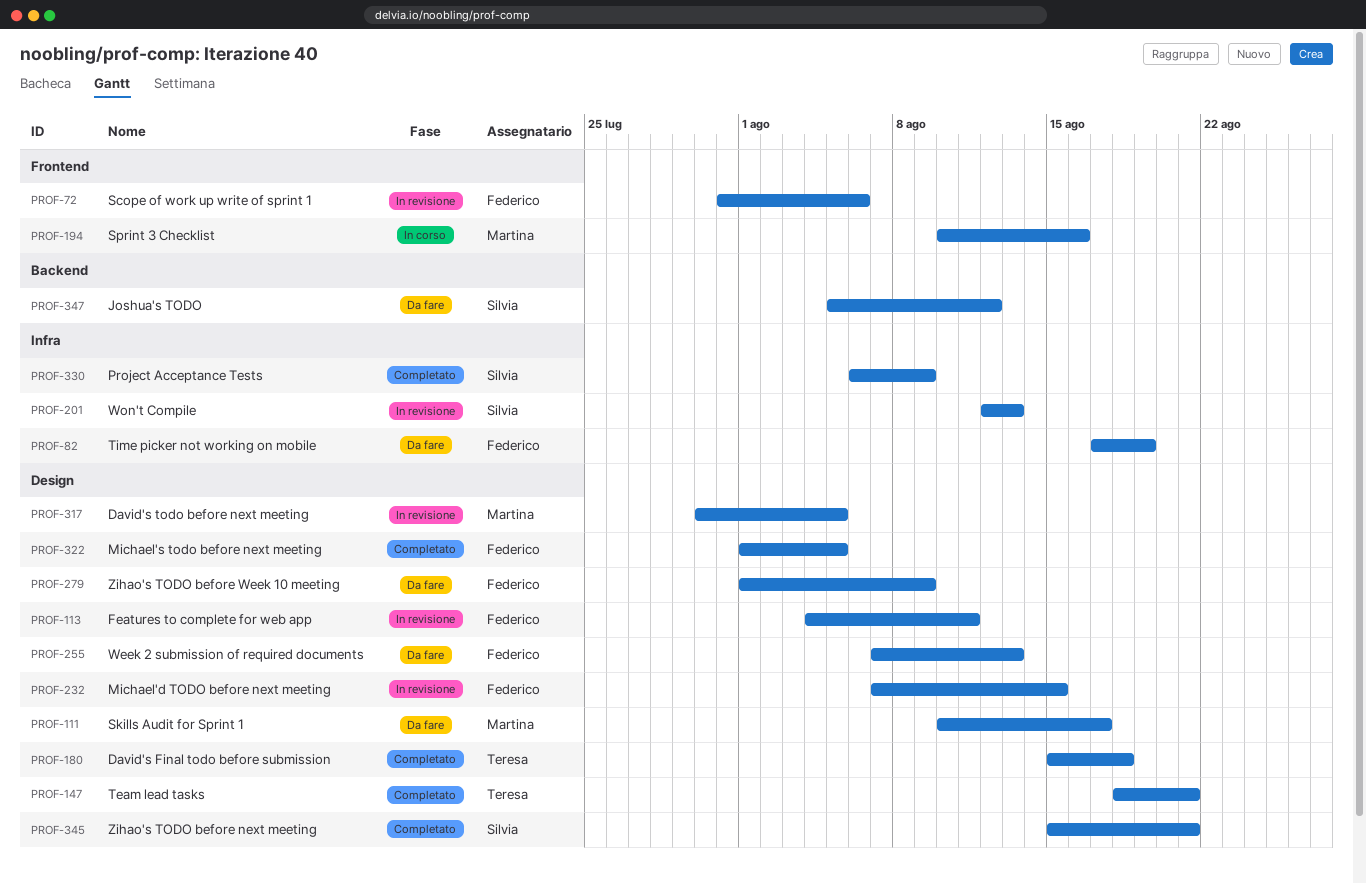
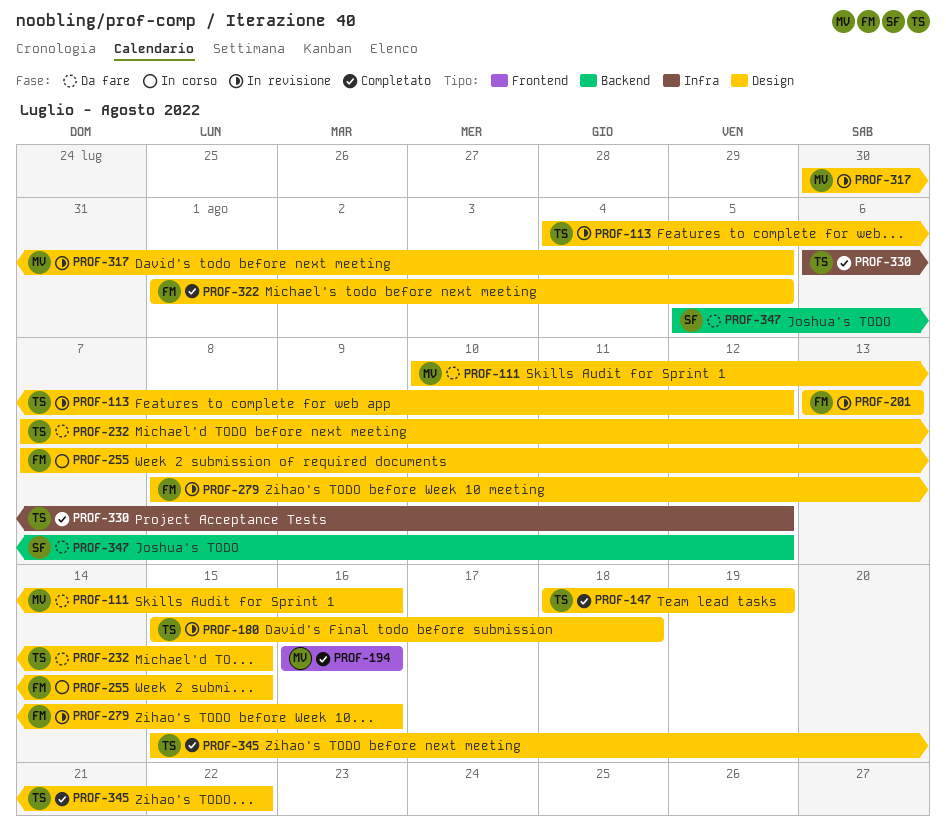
PROF-72: present -> none
PROF-82: present -> none
PROF-111, due: Aug 17 -> Aug 16
PROF-113, owner: Federico -> Teresa
PROF-113, due: Aug 11 -> Aug 12
PROF-147, due: Aug 21 -> Aug 19
PROF-180, status: Completato -> In revisione
PROF-194, status: In corso -> Completato
PROF-194, start: Aug 10 -> Aug 16
PROF-201, owner: Silvia -> Federico
PROF-201, label: Infra -> Design
PROF-201, start: Aug 12 -> Aug 13
PROF-232, status: In revisione -> Da fare
PROF-232, owner: Federico -> Teresa
PROF-255, status: Da fare -> In corso
PROF-255, due: Aug 13 -> Aug 15
PROF-279, status: Da fare -> In revisione
PROF-279, start: Aug 1 -> Aug 8
PROF-279, due: Aug 9 -> Aug 16
PROF-330, owner: Silvia -> Teresa
PROF-330, due: Aug 9 -> Aug 12
PROF-345, owner: Silvia -> Teresa
PROF-345, due: Aug 21 -> Aug 22

